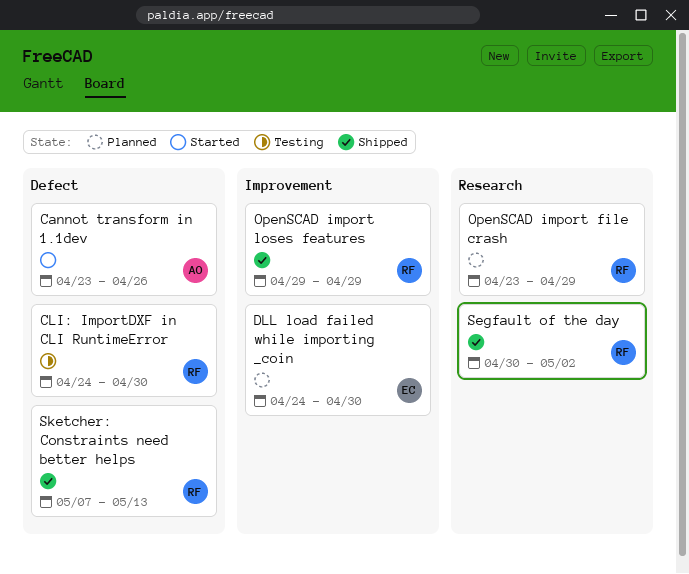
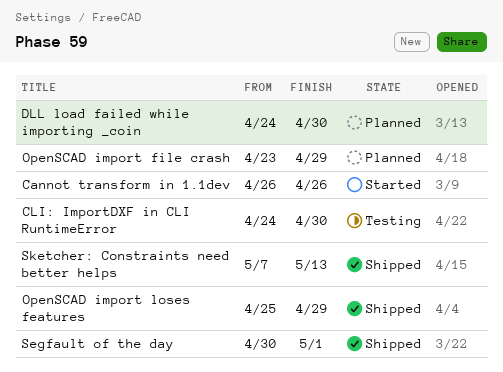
Cannot transform in 1.1dev, start: Apr 23 -> Apr 26
OpenSCAD import loses features, start: Apr 29 -> Apr 25
Segfault of the day, due: May 2 -> May 1

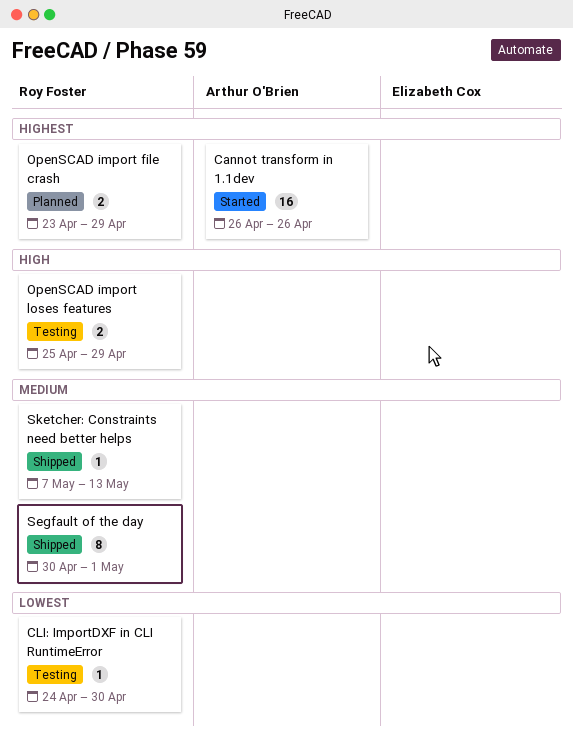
DLL load failed while importing _coin: present -> none
OpenSCAD import loses features, status: Shipped -> Testing

